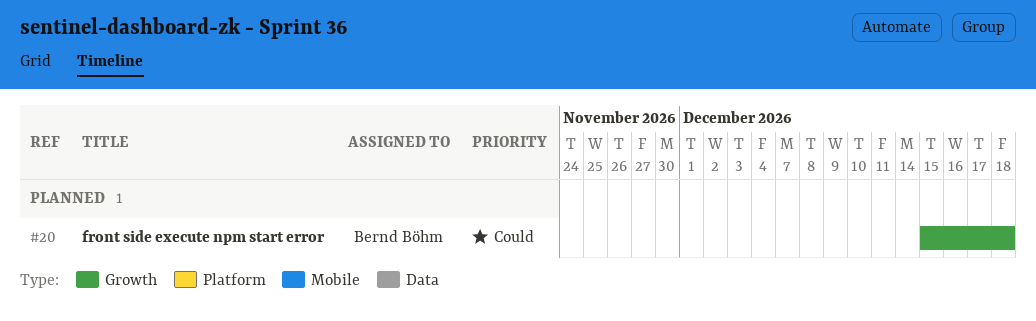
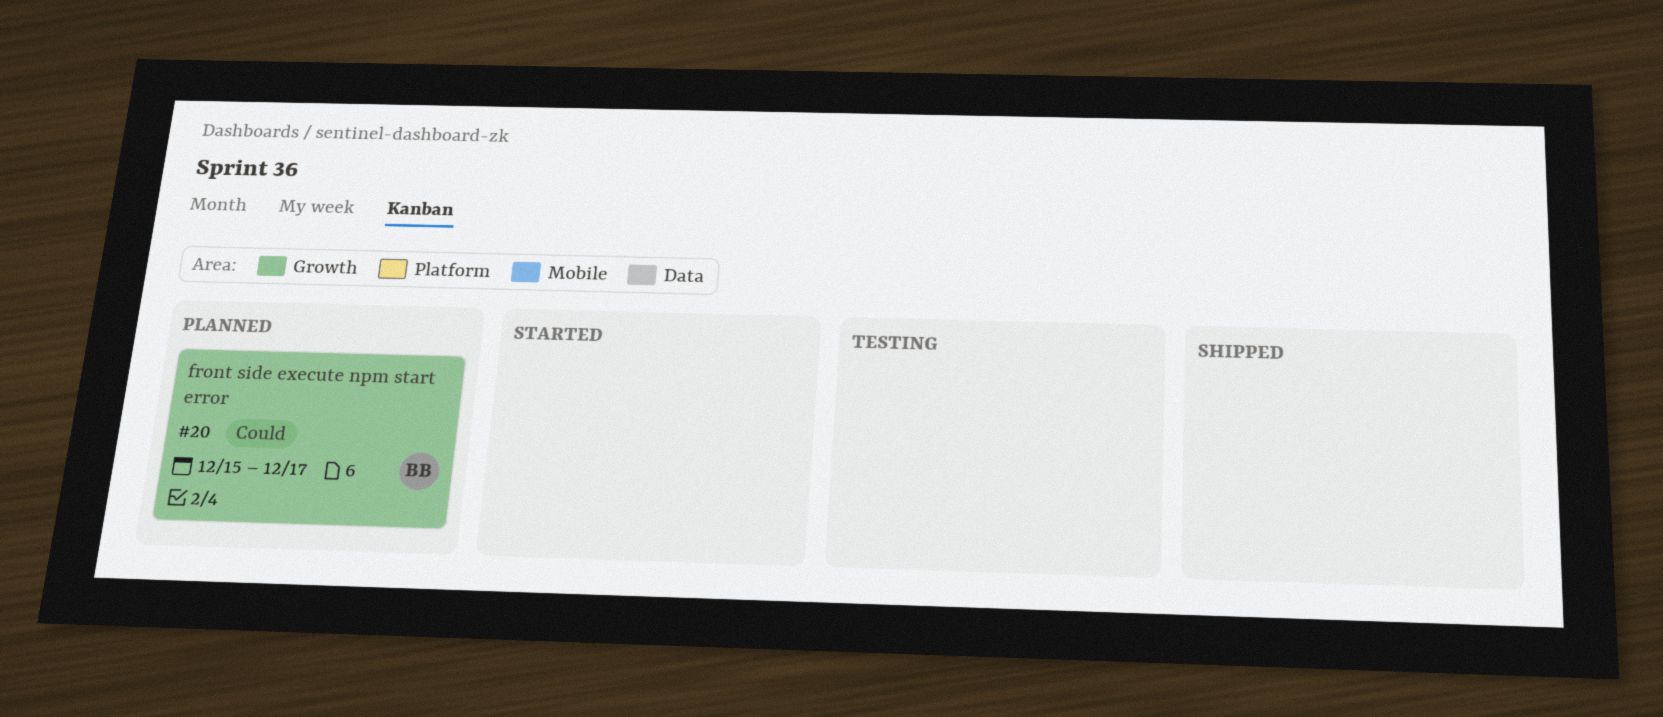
#20, due: Dec 18 -> Dec 17

